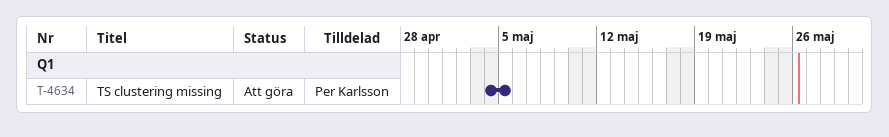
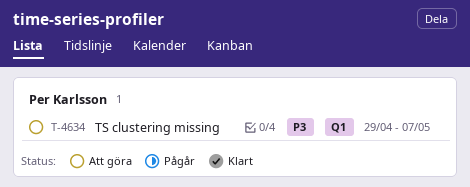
T-4634, start: May 4 -> Apr 29
T-4634, due: May 5 -> May 7

